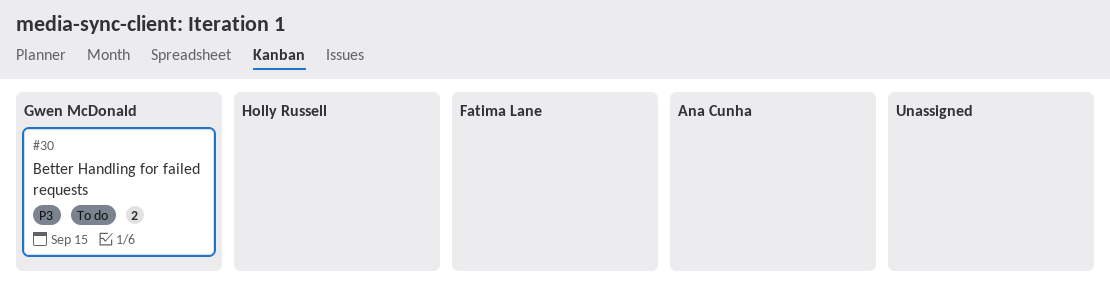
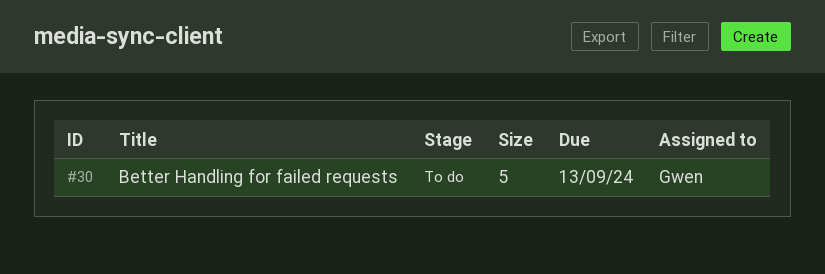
#30, estimate: 2 -> 5
#30, due: Sep 15 -> Sep 13

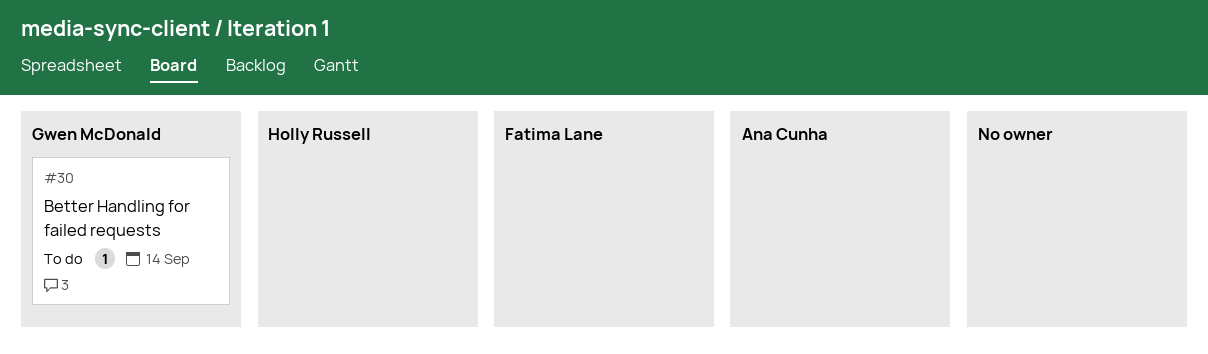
#30, estimate: 5 -> 1
#30, due: Sep 13 -> Sep 14

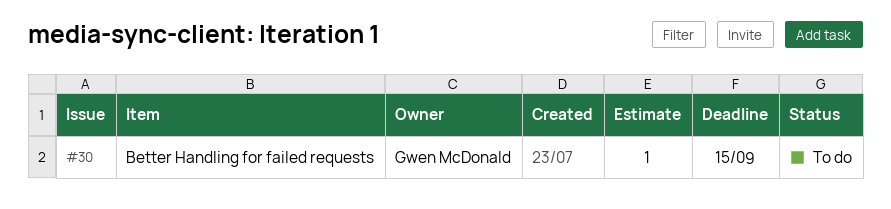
#30, due: Sep 14 -> Sep 15

